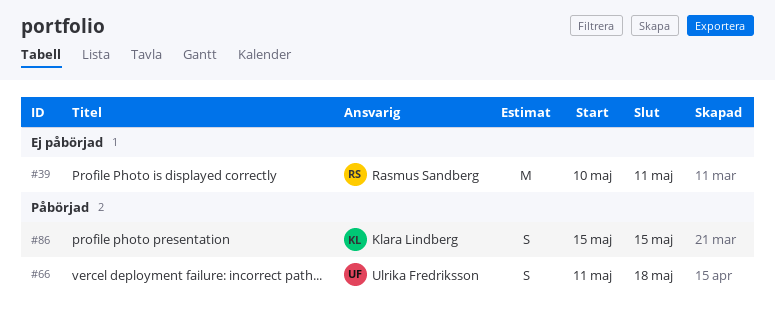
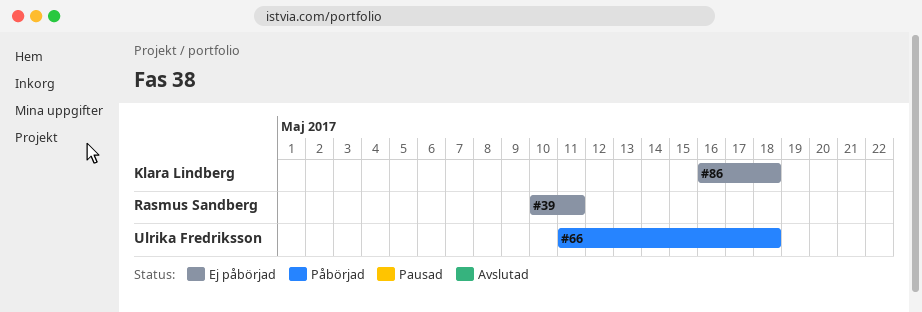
#86, status: Påbörjad -> Ej påbörjad
#86, start: May 15 -> May 16
#86, due: May 15 -> May 18

